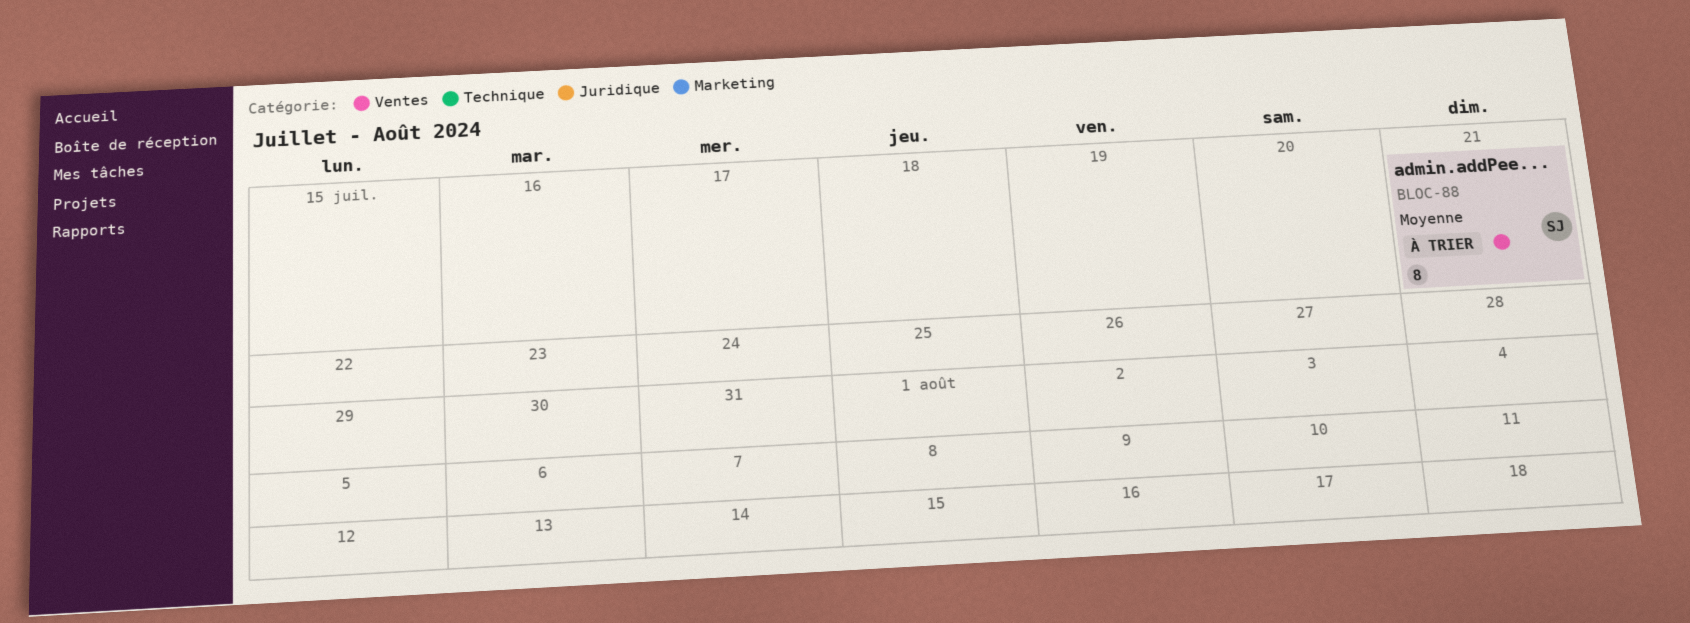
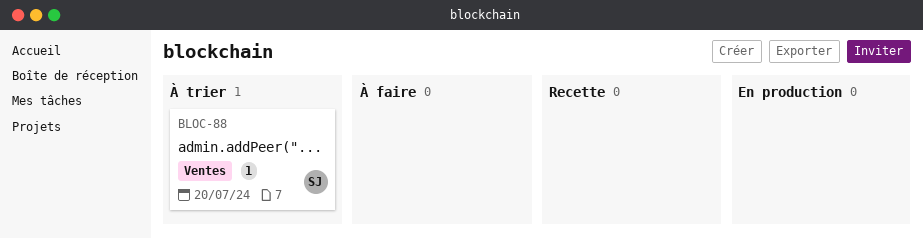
BLOC-88, estimate: 8 -> 1
BLOC-88, due: Jul 21 -> Jul 20

